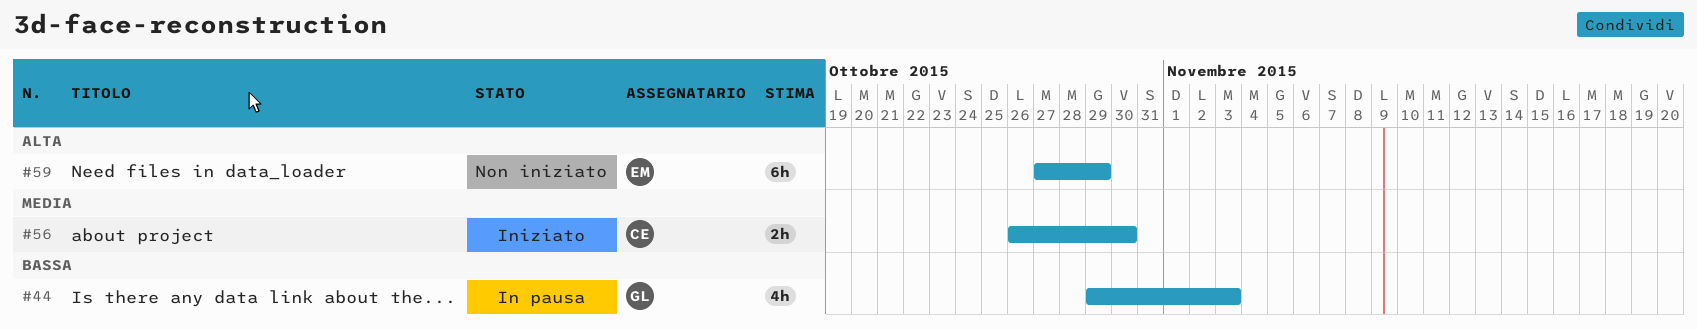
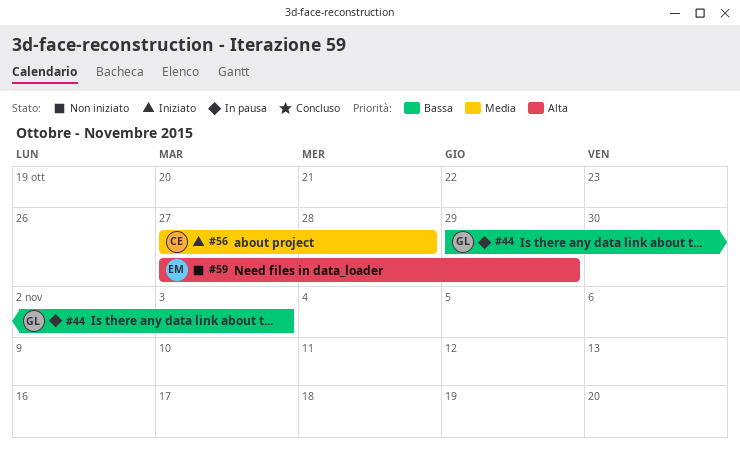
#56, start: Oct 26 -> Oct 27
#56, due: Oct 30 -> Oct 28

